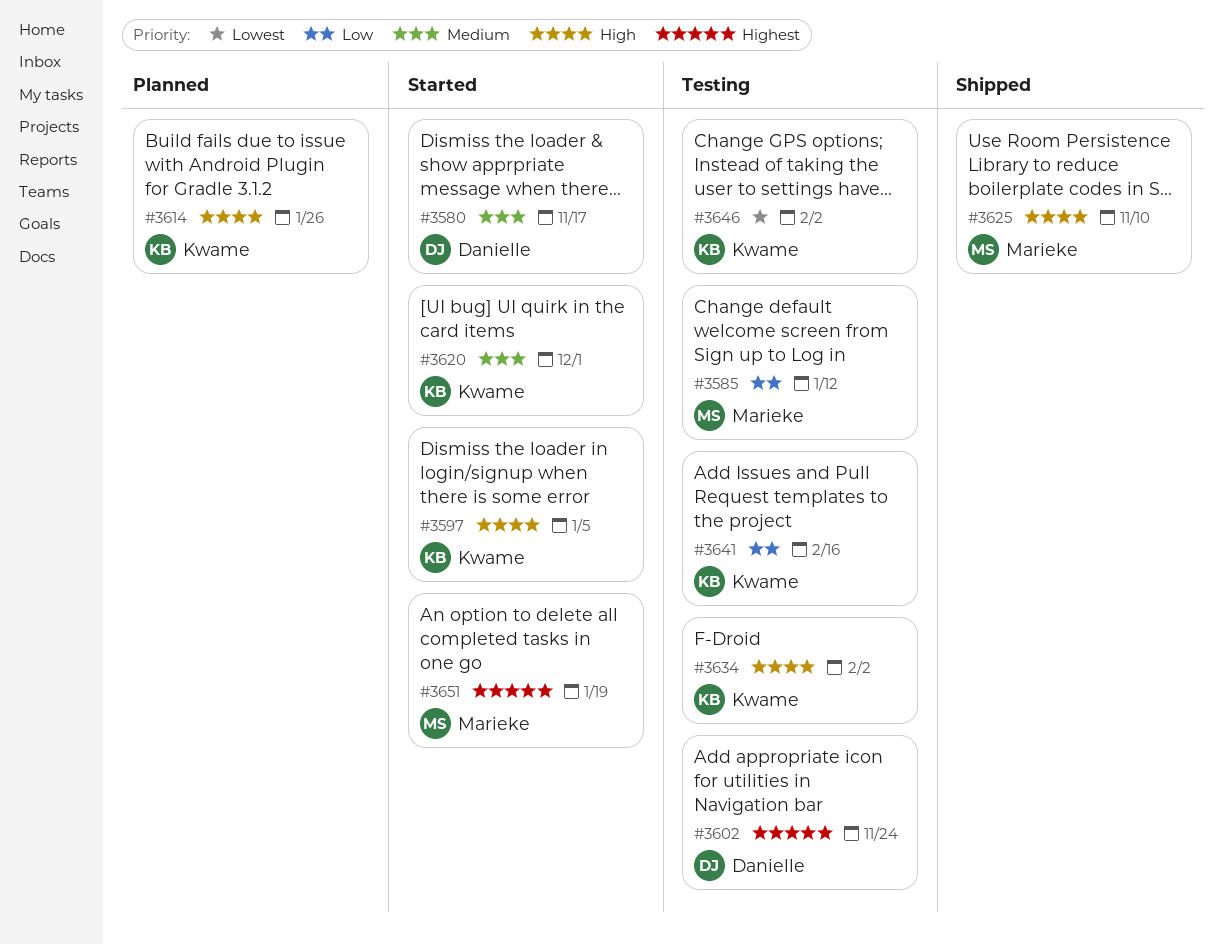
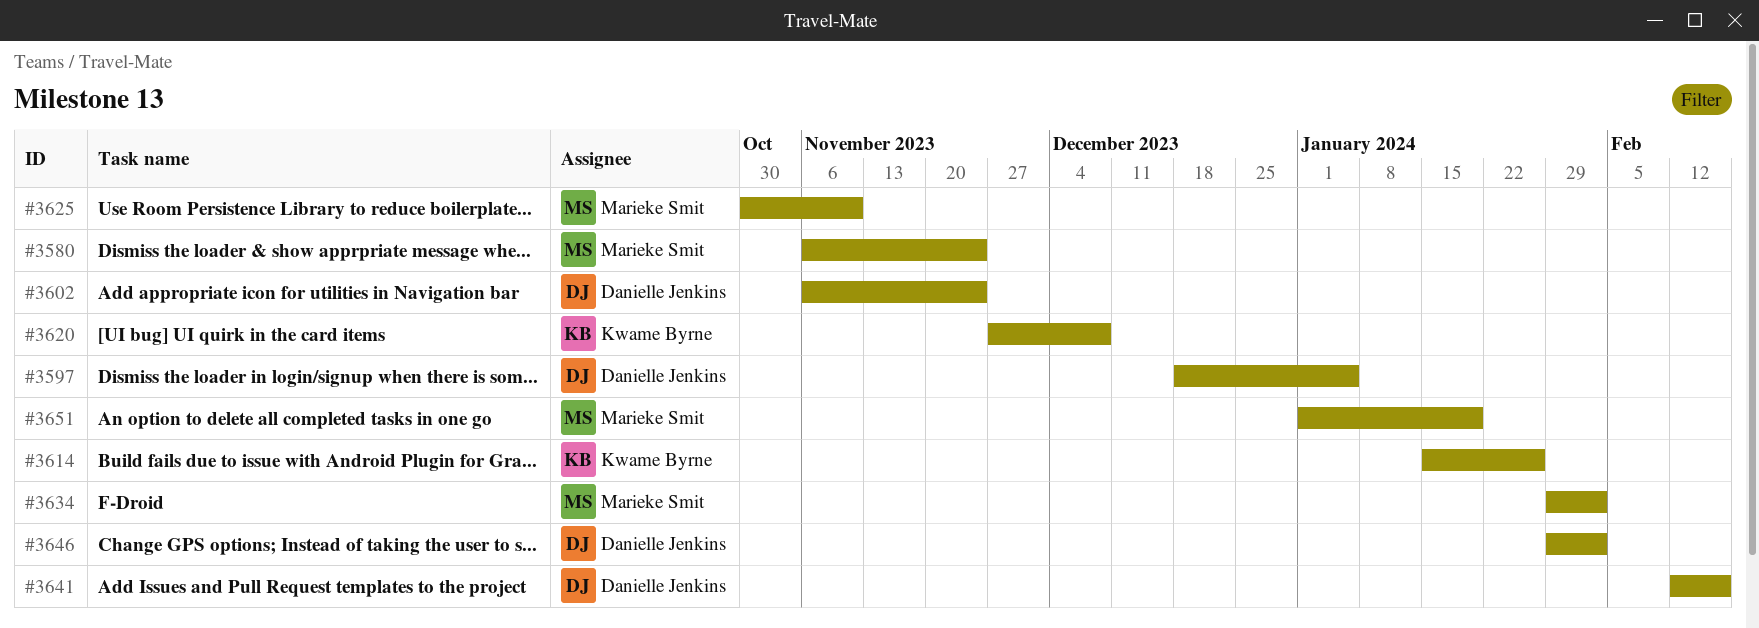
#3580, owner: Danielle Jenkins -> Marieke Smit
#3580, due: Nov 17 -> Nov 24
#3585: present -> none
#3597, owner: Kwame Byrne -> Danielle Jenkins
#3620, due: Dec 1 -> Dec 8
#3634, owner: Kwame Byrne -> Marieke Smit
#3641, owner: Kwame Byrne -> Danielle Jenkins
#3646, owner: Kwame Byrne -> Danielle Jenkins

